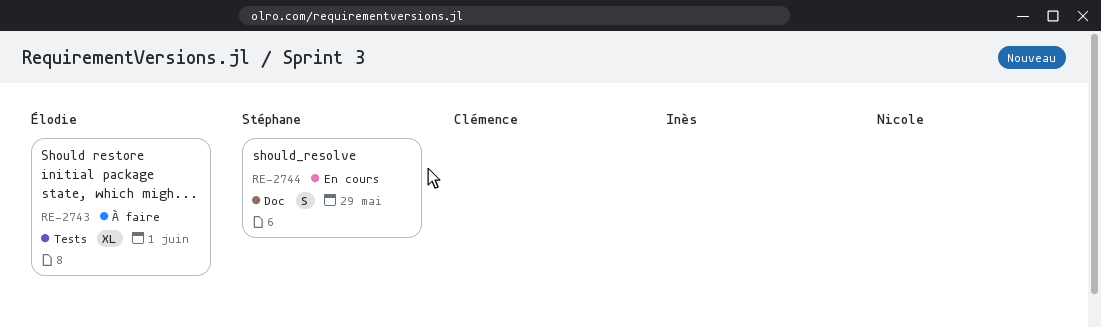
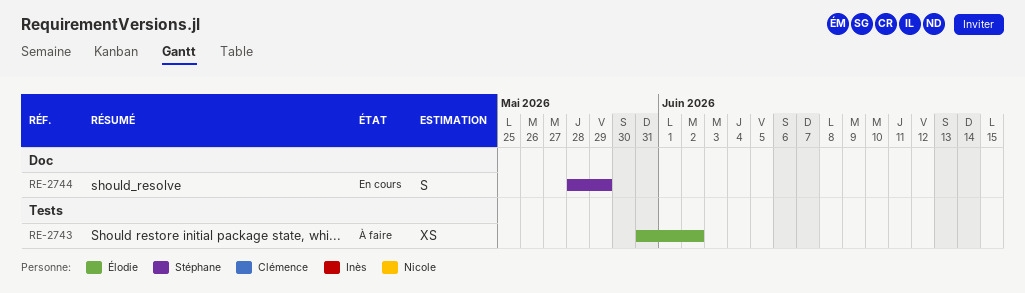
RE-2743, estimate: XL -> XS
RE-2743, due: Jun 1 -> Jun 2

